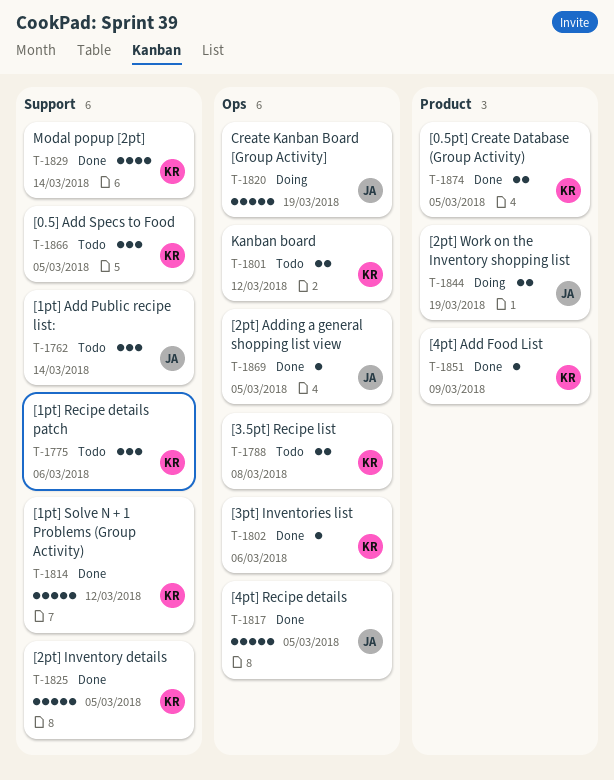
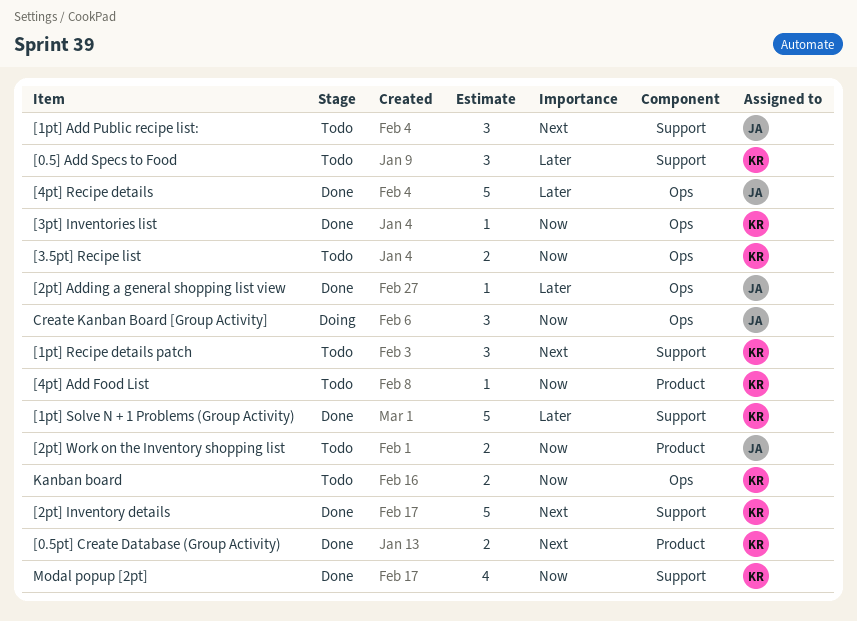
[2pt] Work on the Inventory shopping list, status: Doing -> Todo
[4pt] Add Food List, status: Done -> Todo
Create Kanban Board [Group Activity], estimate: 5 -> 3

